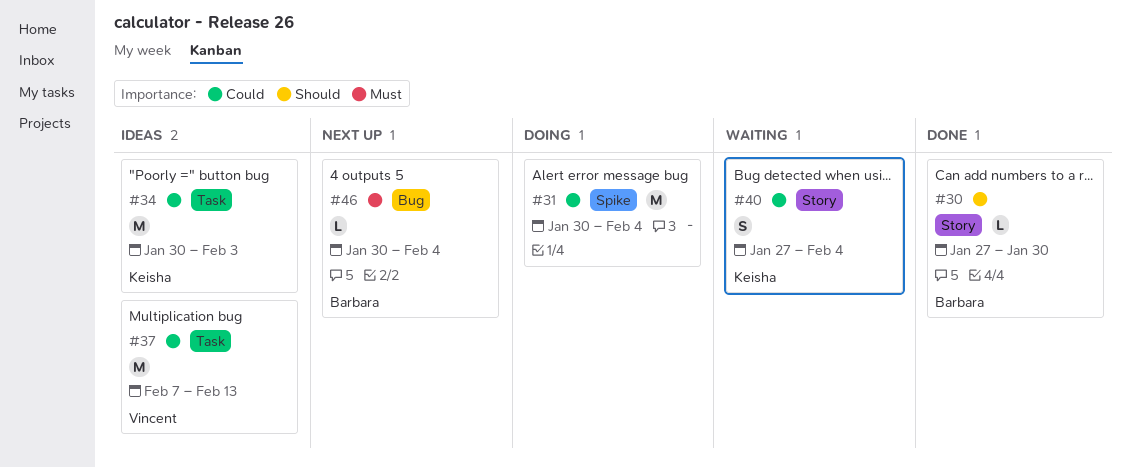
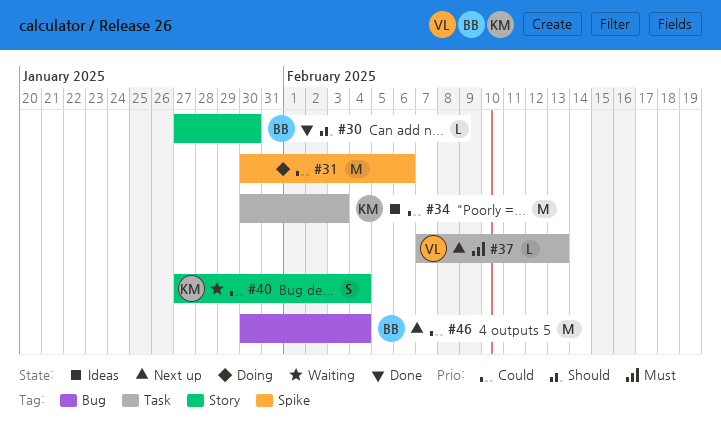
#31, due: Feb 4 -> Feb 6
#37, status: Ideas -> Next up
#37, priority: Could -> Must
#37, estimate: M -> L
#46, priority: Must -> Could
#46, estimate: L -> M

